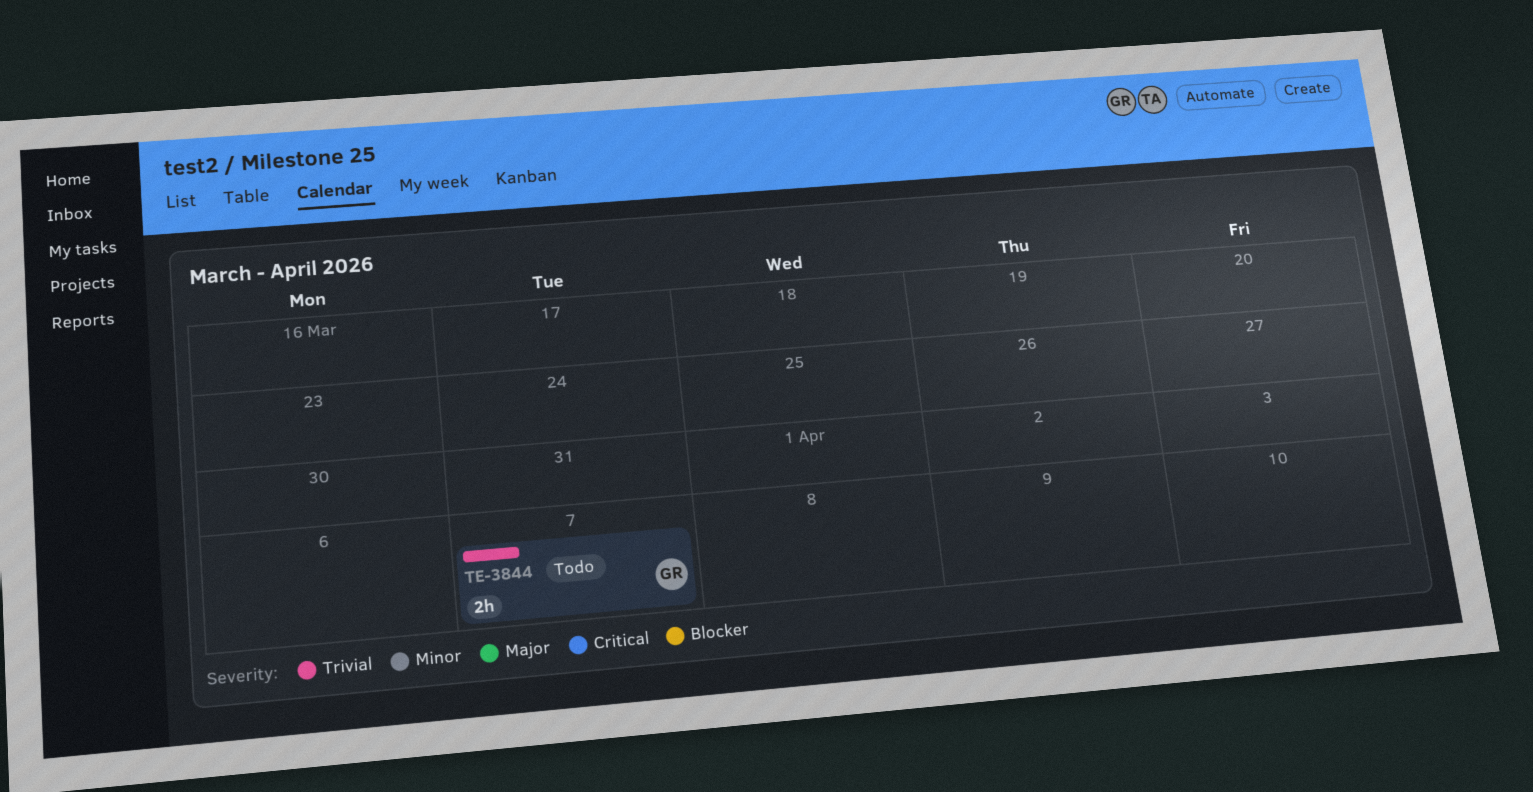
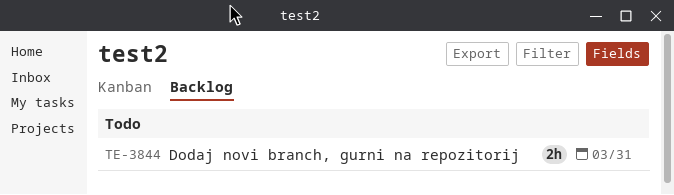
TE-3844, due: Apr 7 -> Mar 31

